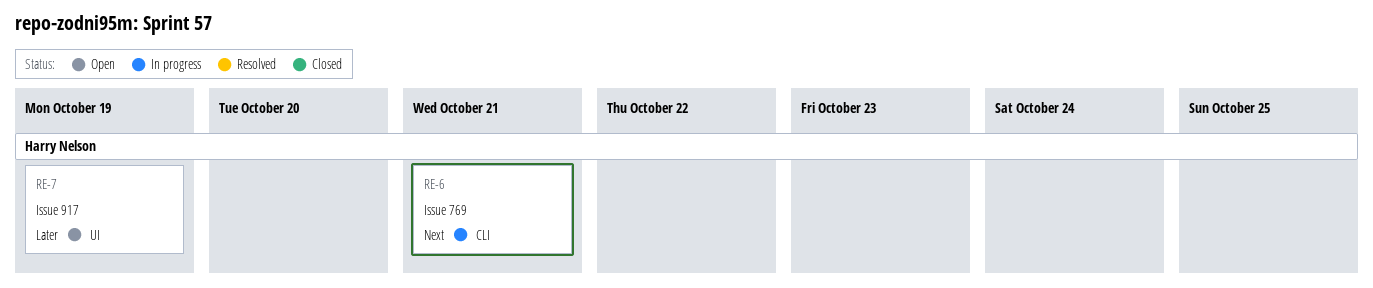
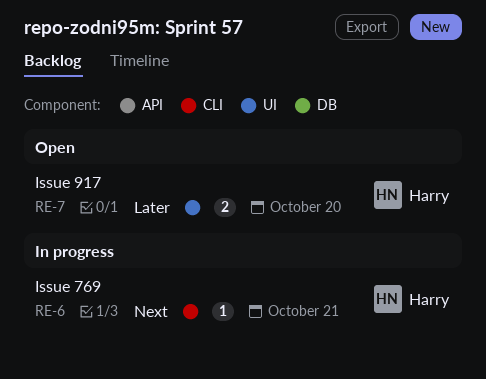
RE-7, due: Oct 19 -> Oct 20

